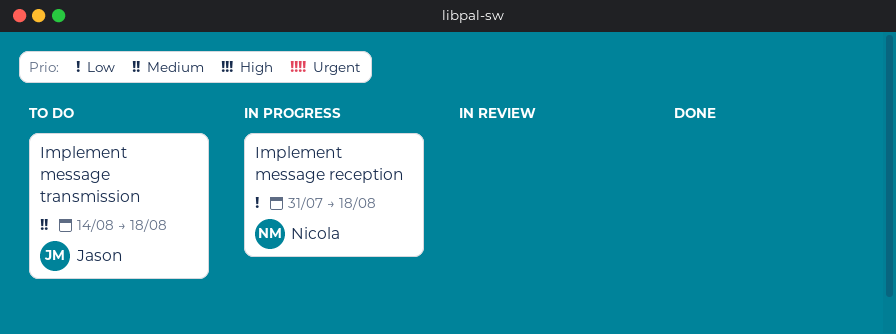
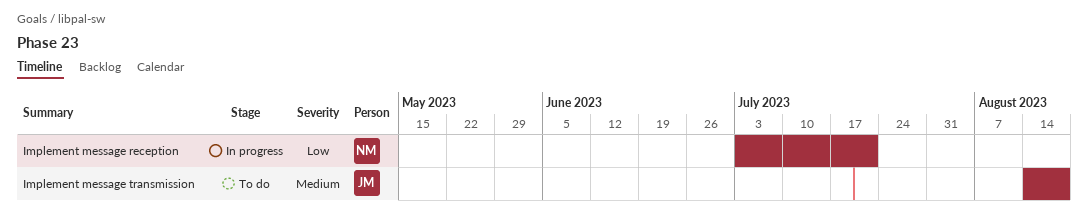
Implement message reception, start: Jul 31 -> Jul 3
Implement message reception, due: Aug 18 -> Jul 21

